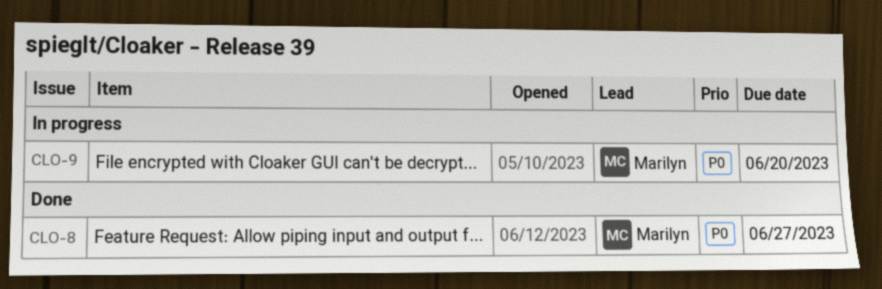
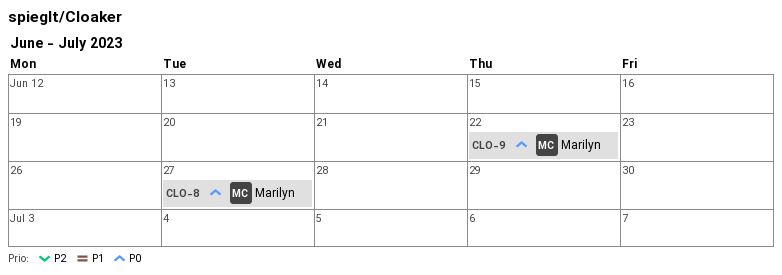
CLO-9, due: Jun 20 -> Jun 22

